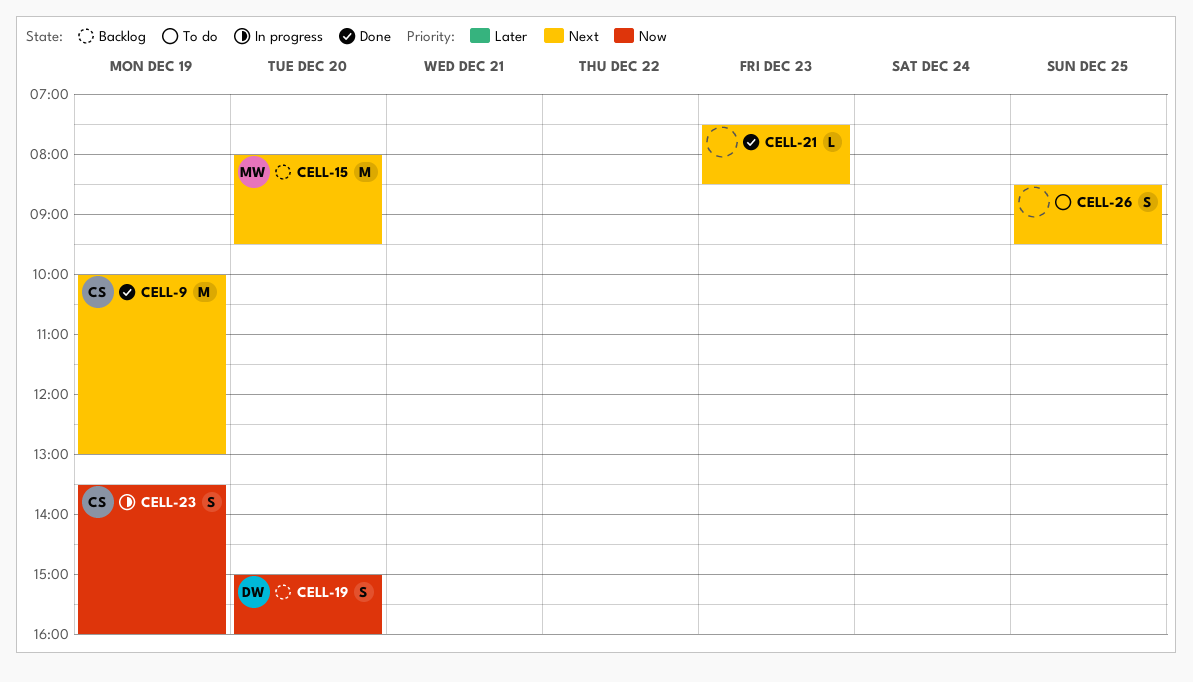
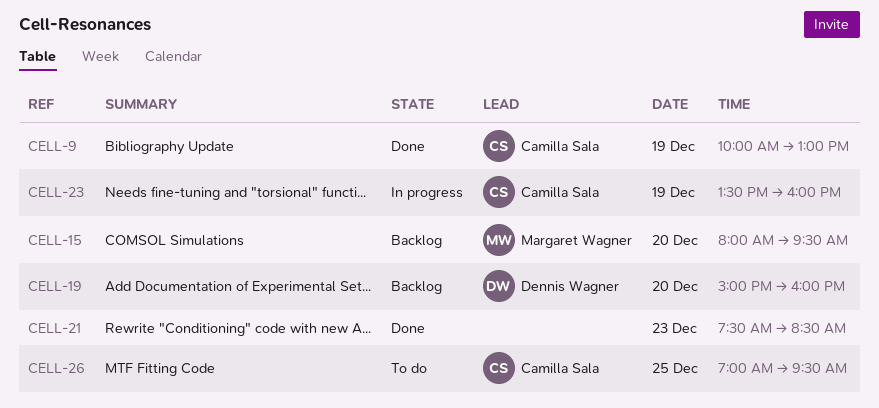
CELL-26, owner: none -> Camilla Sala
CELL-26, begins: 08:30 -> 07:00

